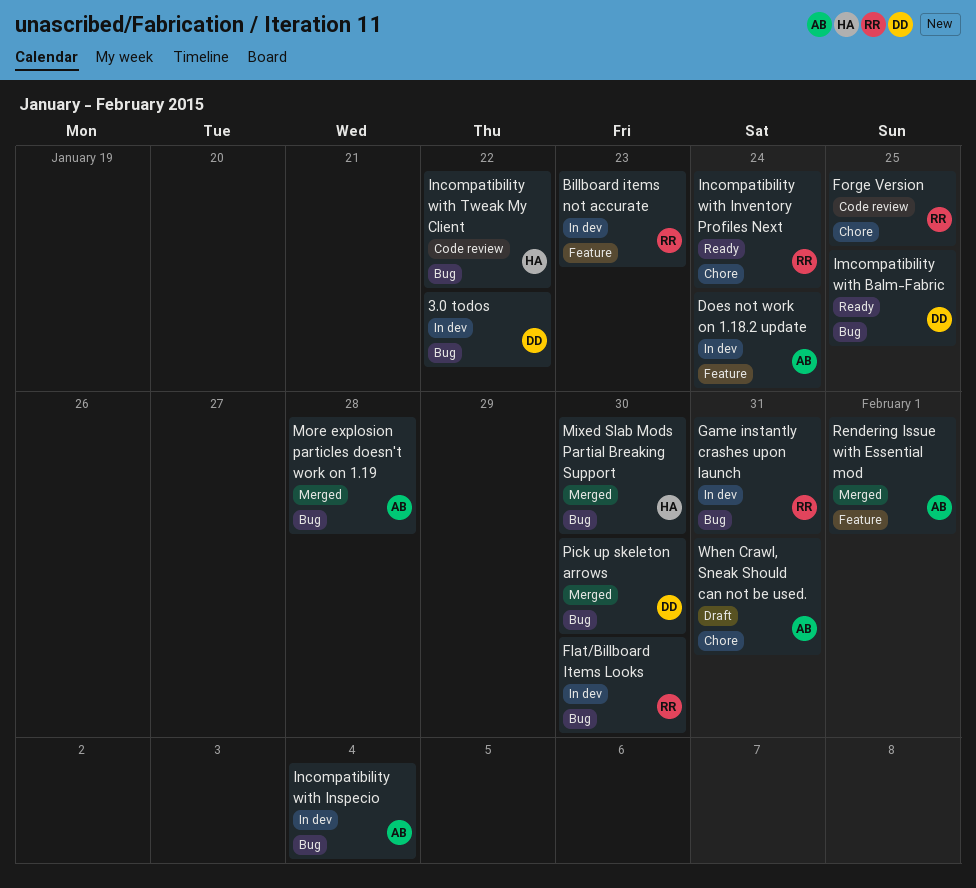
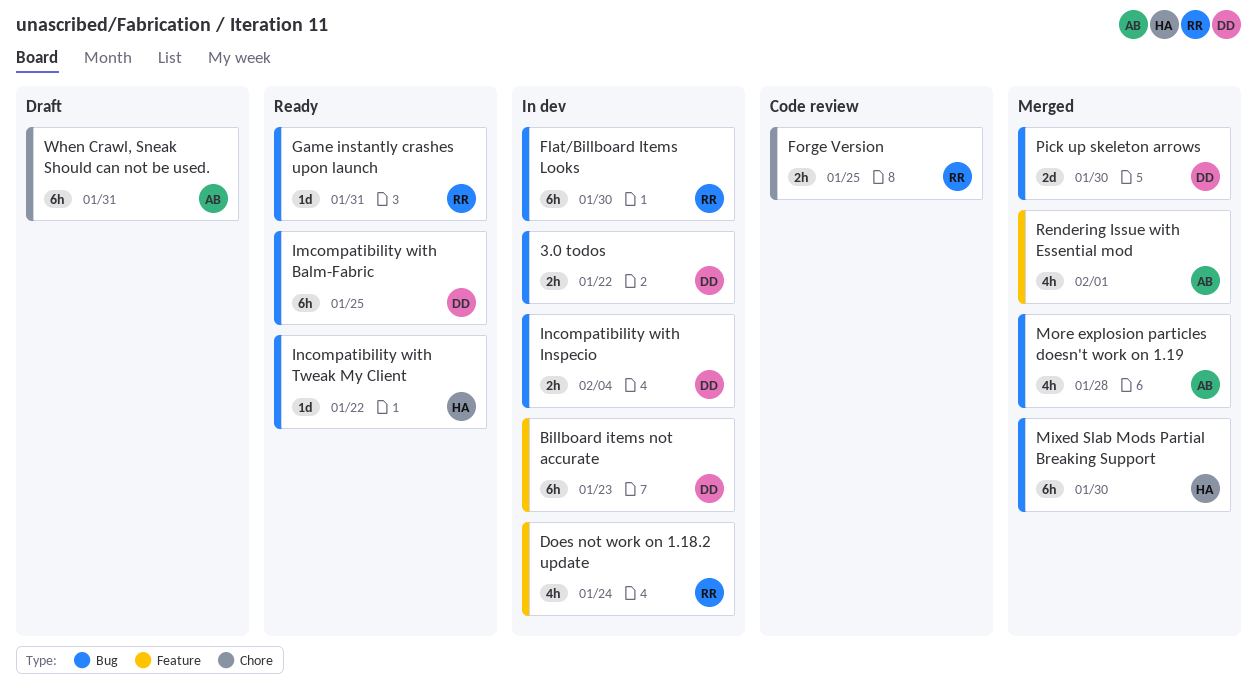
Billboard items not accurate, owner: RR -> DD
Does not work on 1.18.2 update, owner: AB -> RR
Game instantly crashes upon launch, status: In dev -> Ready
Incompatibility with Inspecio, owner: AB -> DD
Incompatibility with Inventory Profiles Next: present -> none
Incompatibility with Tweak My Client, status: Code review -> Ready

